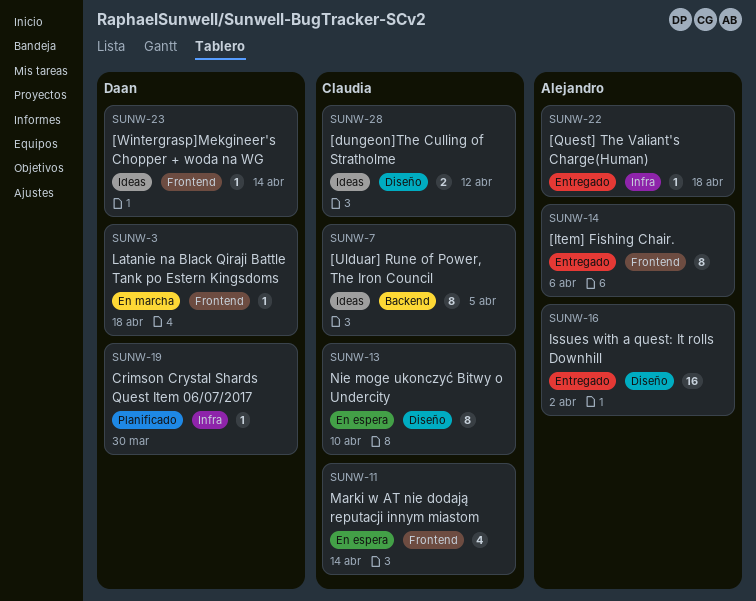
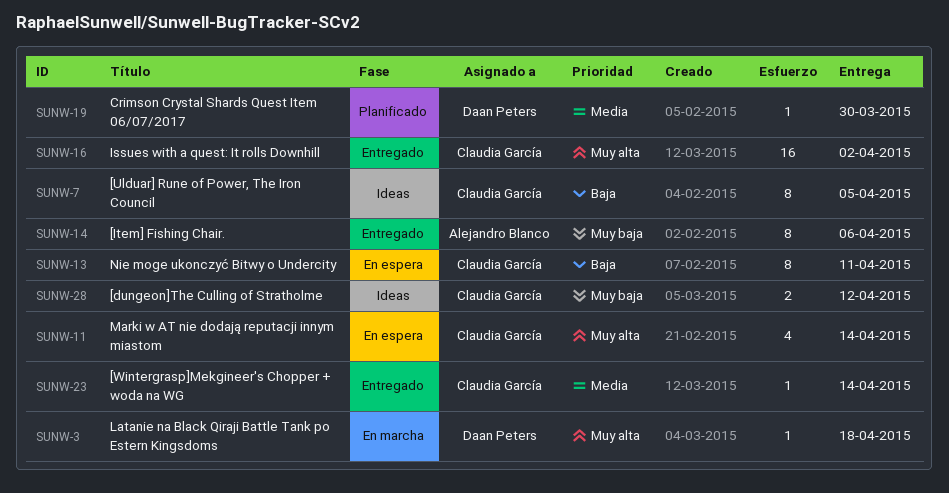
SUNW-13, due: Apr 10 -> Apr 11
SUNW-16, owner: Alejandro Blanco -> Claudia García
SUNW-22: present -> none
SUNW-23, status: Ideas -> Entregado
SUNW-23, owner: Daan Peters -> Claudia García

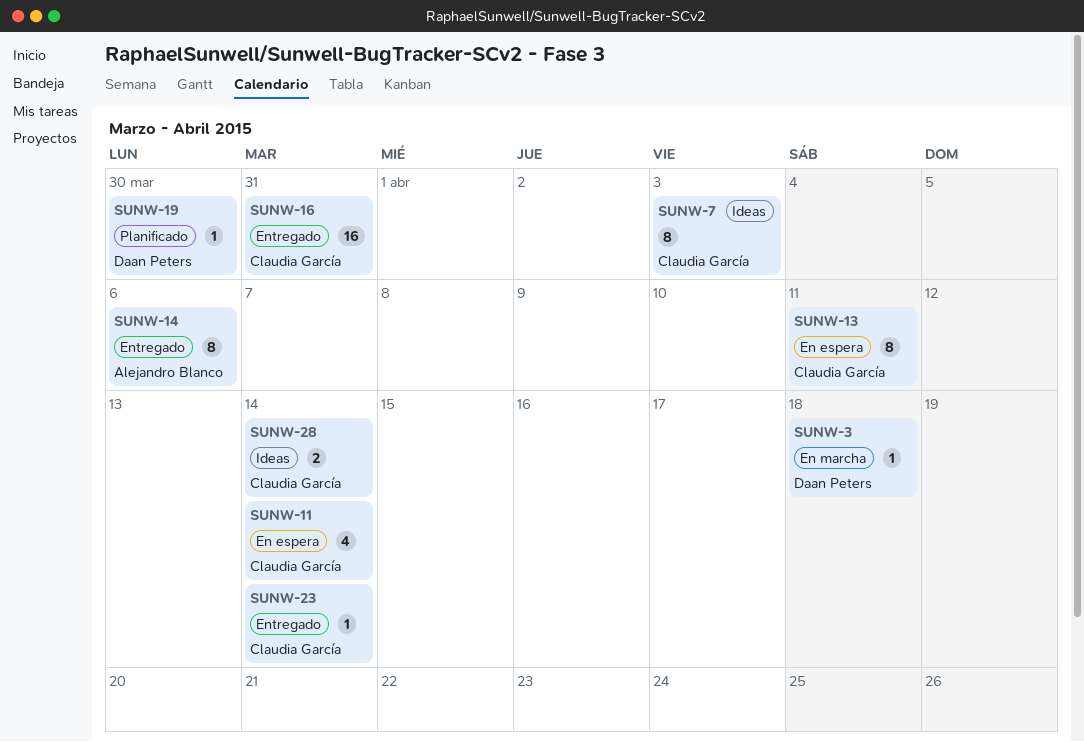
SUNW-7, due: Apr 5 -> Apr 3
SUNW-16, due: Apr 2 -> Mar 31
SUNW-28, due: Apr 12 -> Apr 14

